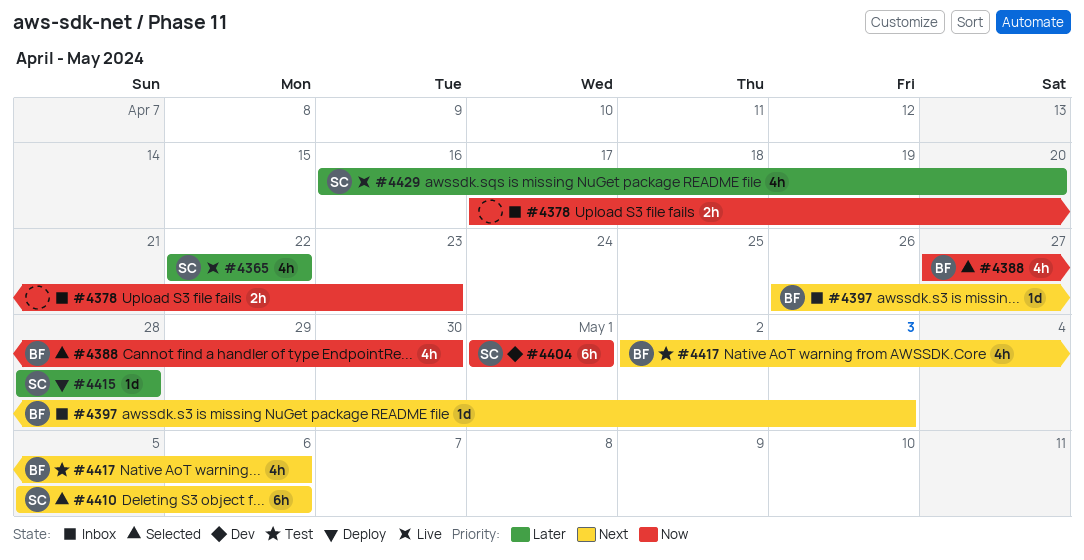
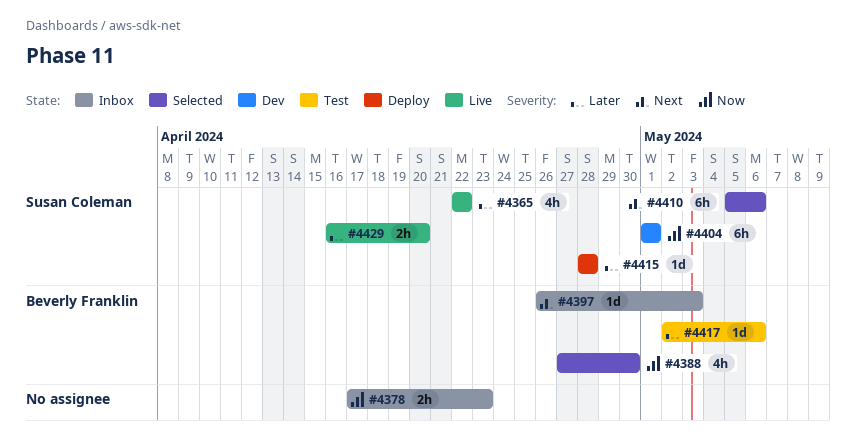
#4417, priority: Next -> Later
#4417, estimate: 4h -> 1d
#4429, estimate: 4h -> 2h

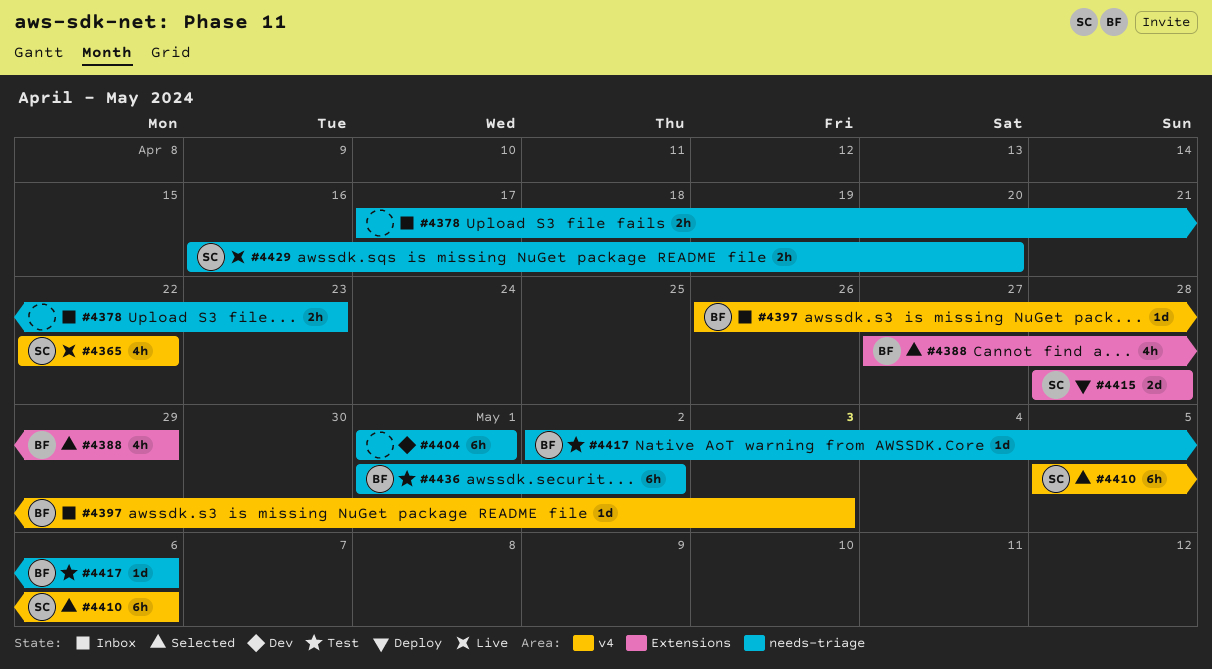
#4388, due: Apr 30 -> Apr 29
#4404, owner: Susan Coleman -> none
#4415, estimate: 1d -> 2d
#4436: none -> present

